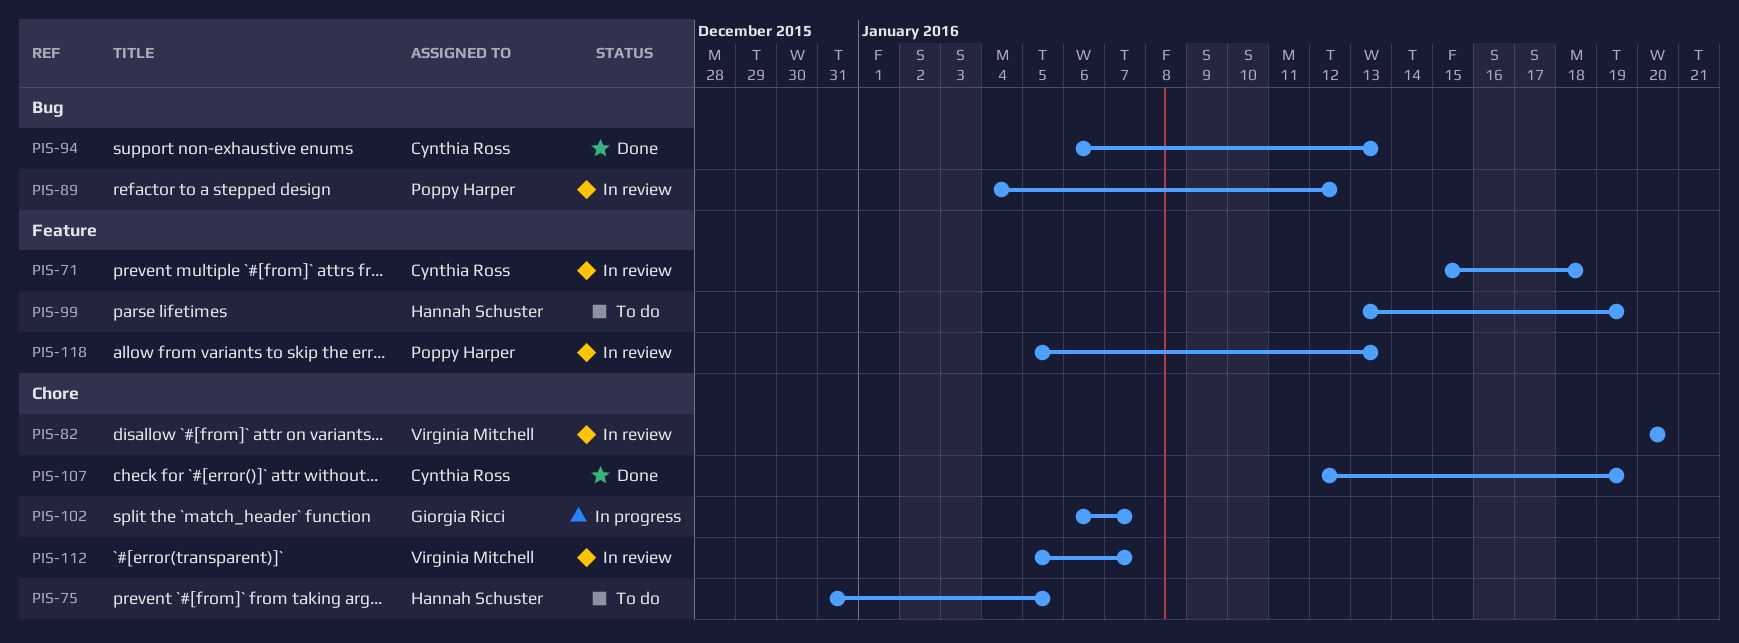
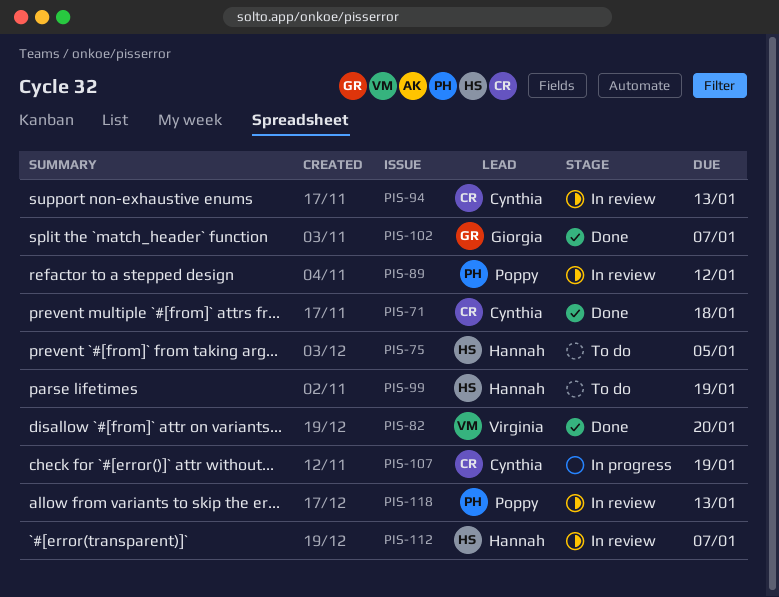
PIS-71, status: In review -> Done
PIS-82, status: In review -> Done
PIS-94, status: Done -> In review
PIS-102, status: In progress -> Done
PIS-107, status: Done -> In progress
PIS-112, owner: Virginia Mitchell -> Hannah Schuster

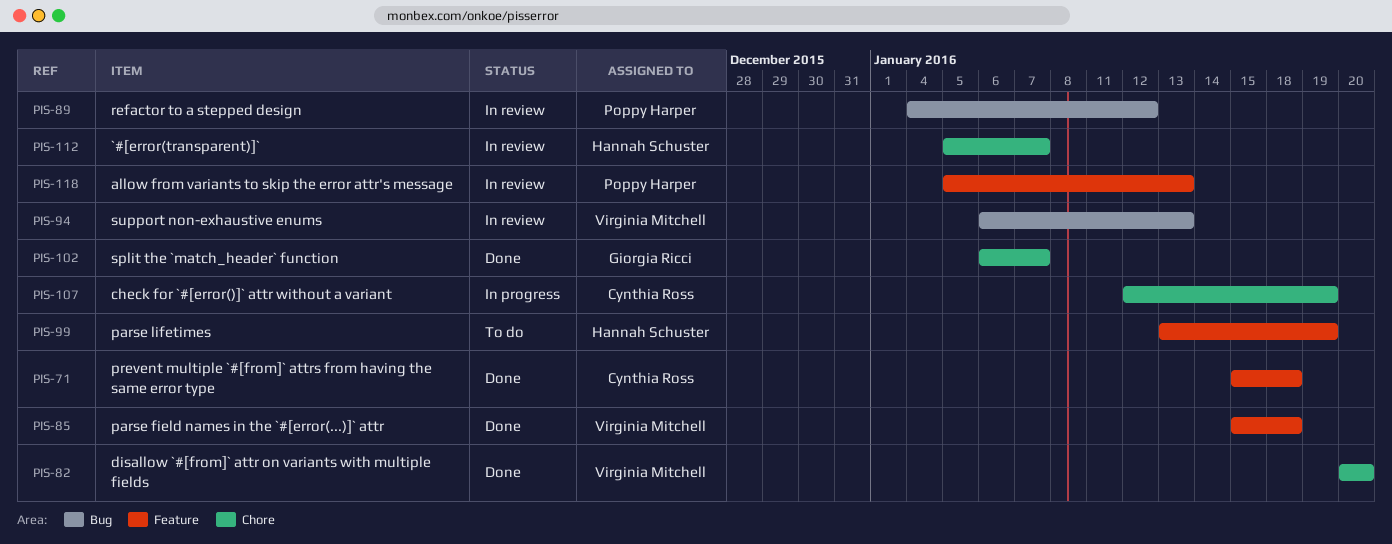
PIS-75: present -> none
PIS-85: none -> present
PIS-94, owner: Cynthia Ross -> Virginia Mitchell

